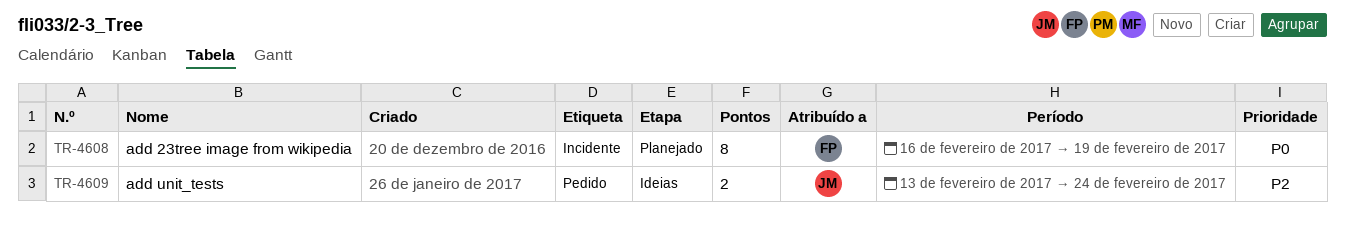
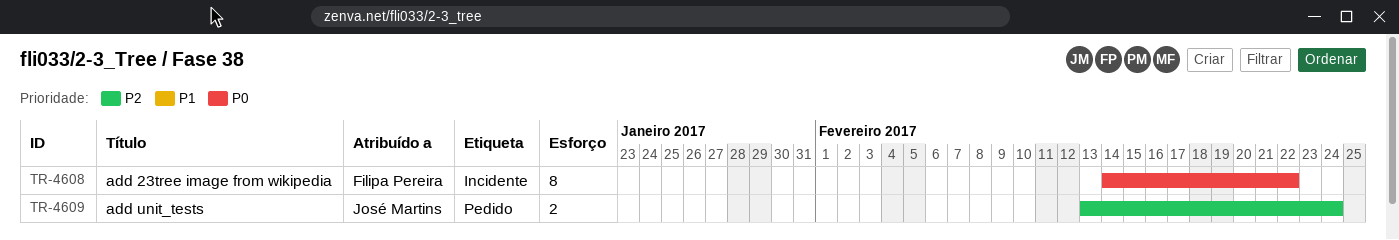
TR-4608, start: Feb 16 -> Feb 14
TR-4608, due: Feb 19 -> Feb 22

